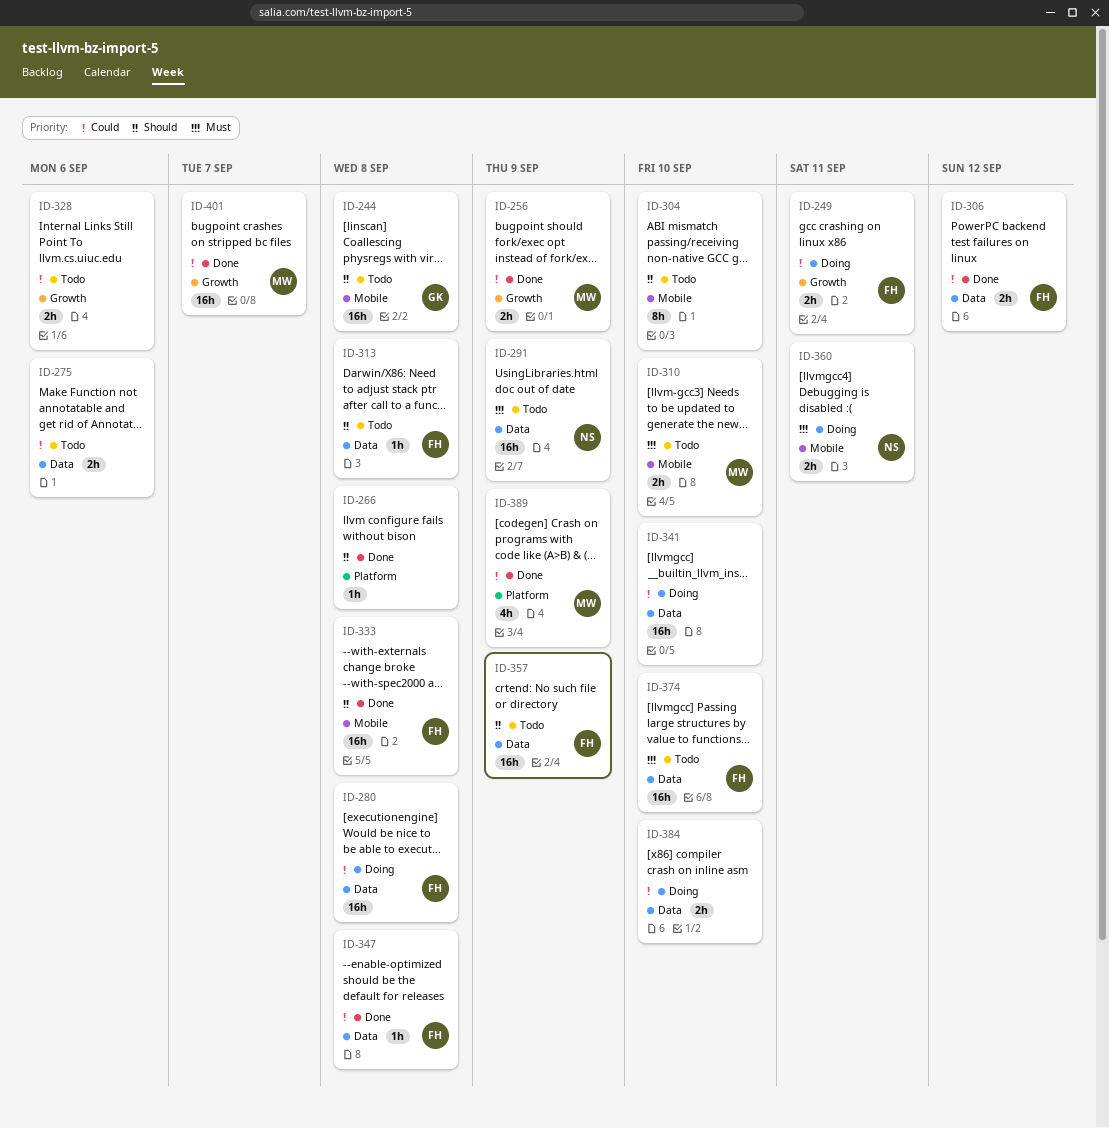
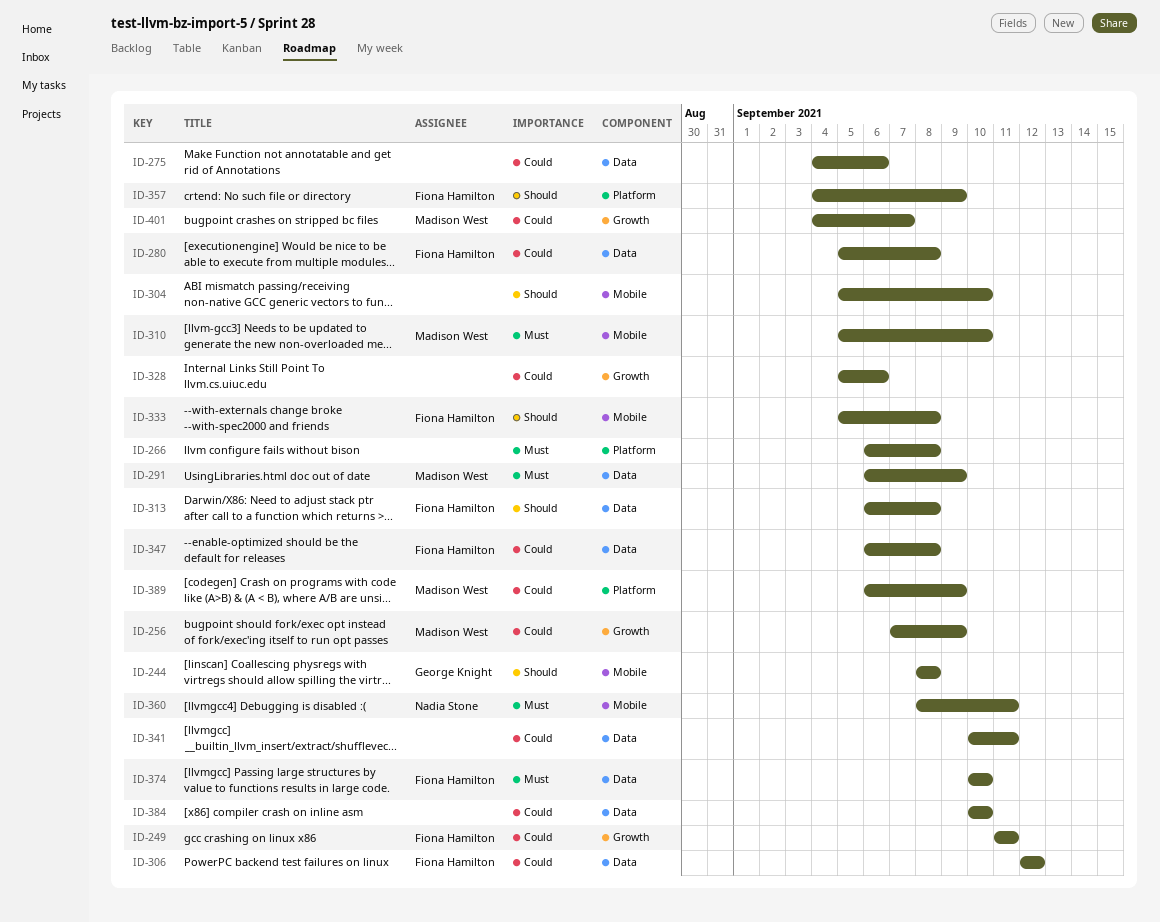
ID-266, priority: Should -> Must
ID-291, owner: Nadia Stone -> Madison West
ID-341, due: Sep 10 -> Sep 11
ID-357, label: Data -> Platform

